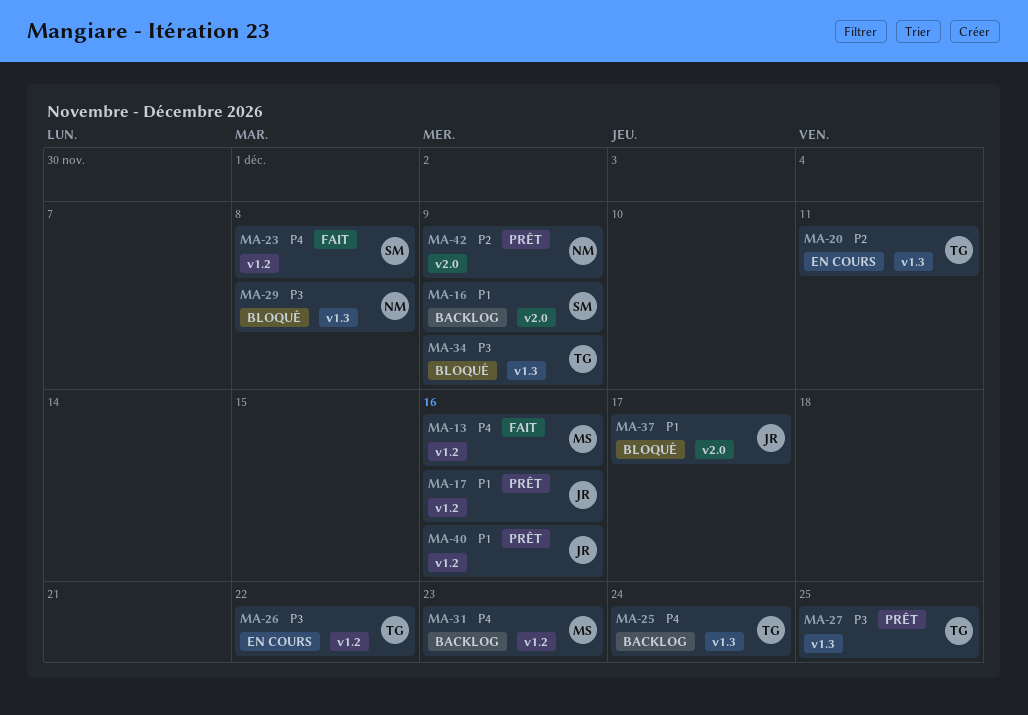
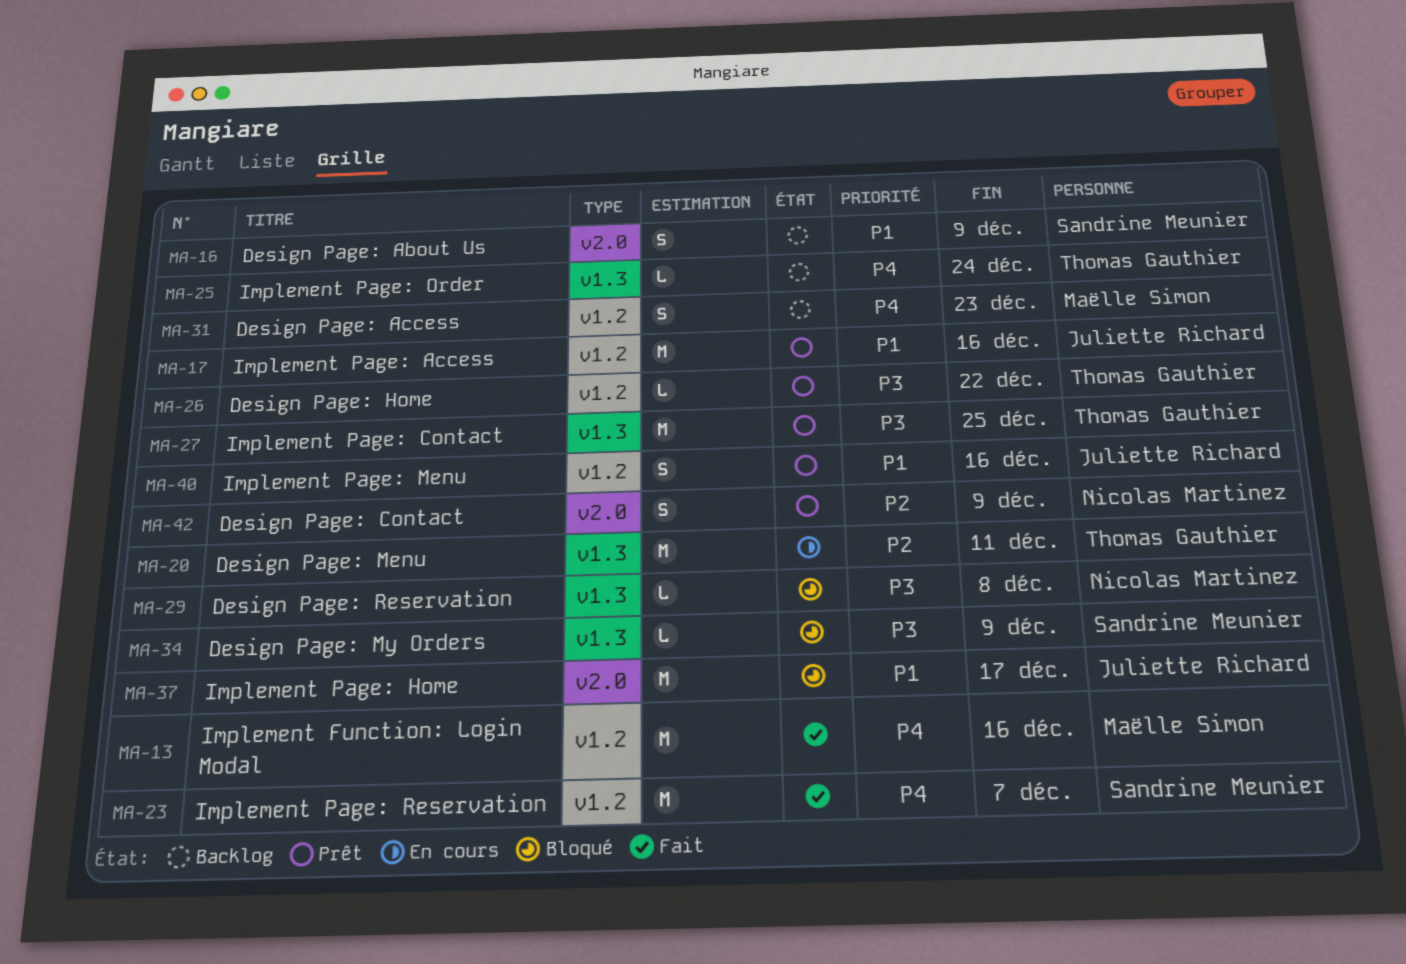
MA-23, due: Dec 8 -> Dec 7
MA-26, status: En cours -> Prêt
MA-34, owner: Thomas Gauthier -> Sandrine Meunier

